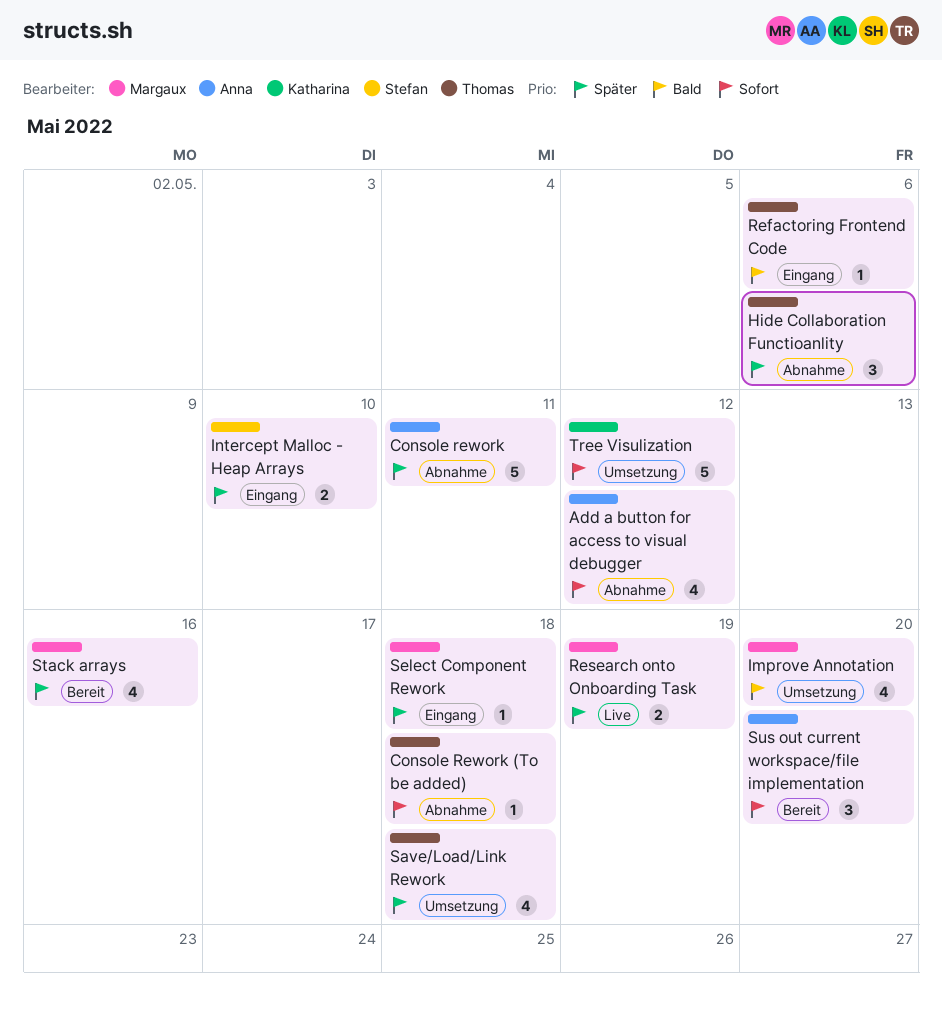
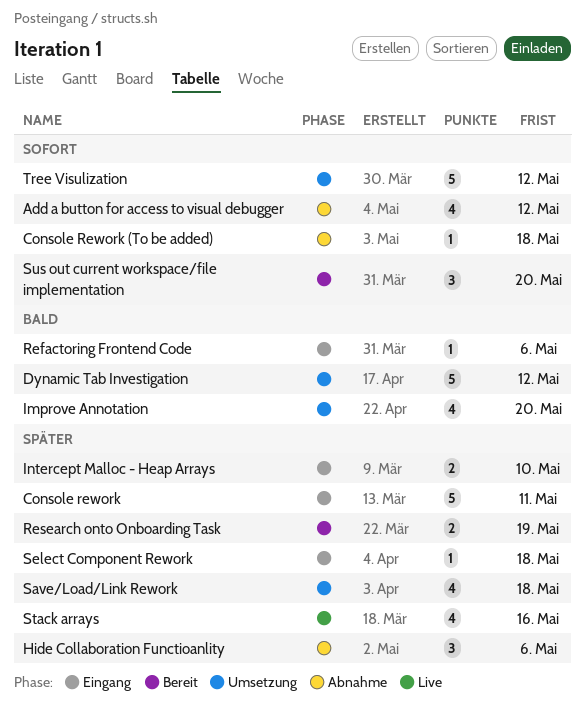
Console rework, status: Abnahme -> Eingang
Dynamic Tab Investigation: none -> present
Research onto Onboarding Task, status: Live -> Bereit
Stack arrays, status: Bereit -> Live

